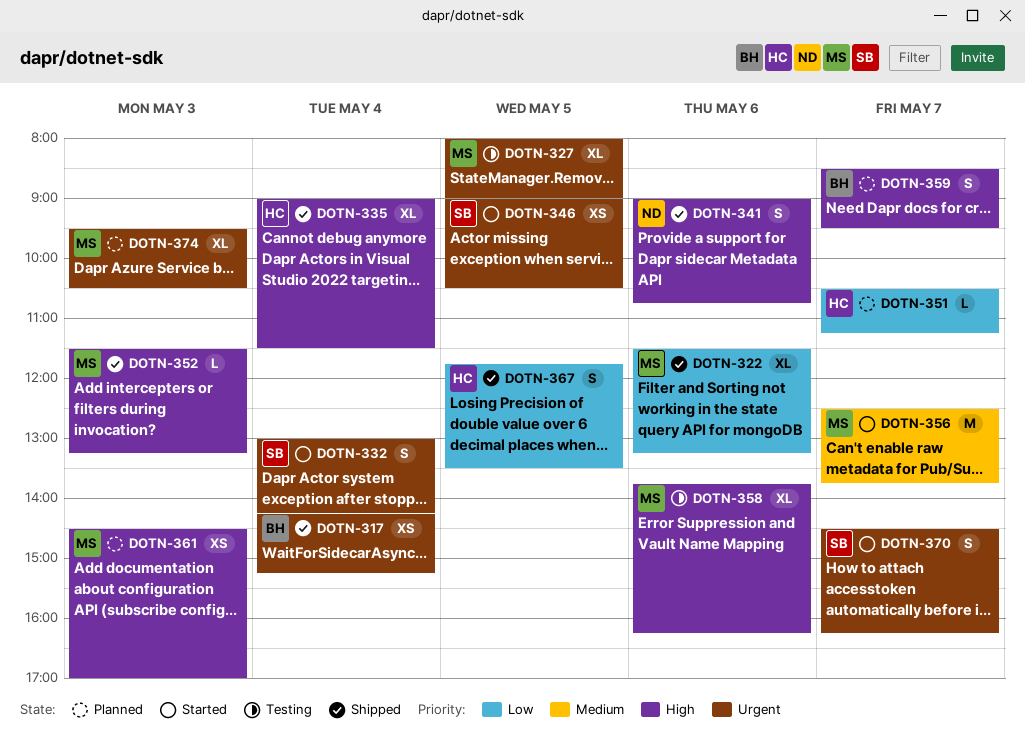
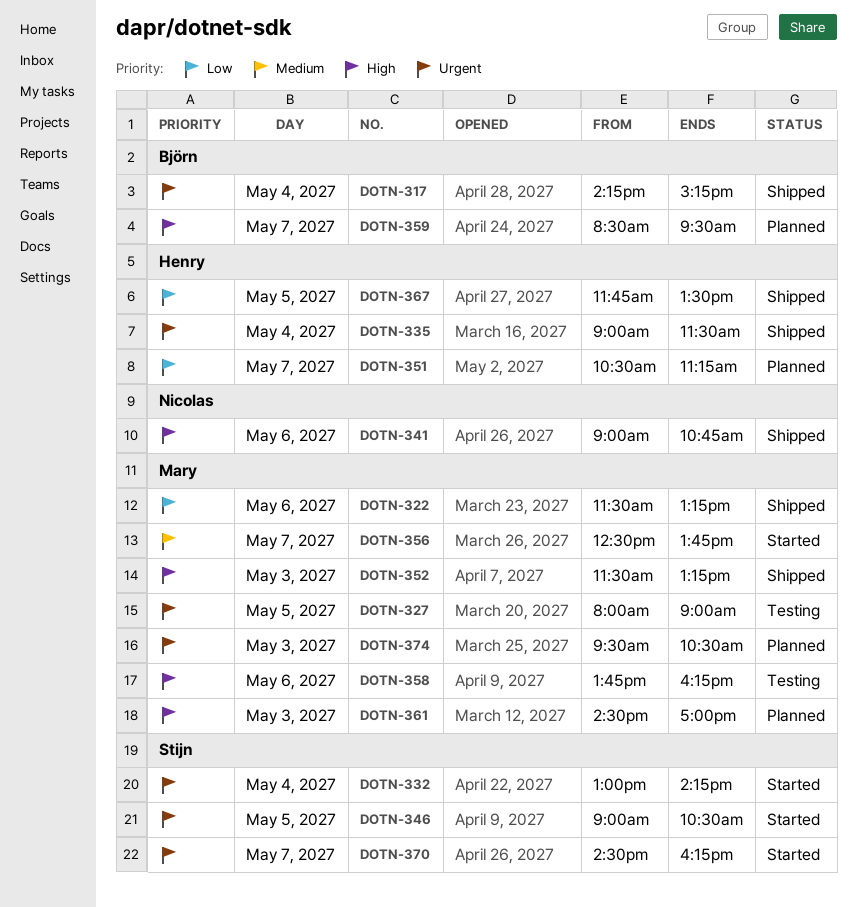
DOTN-335, priority: High -> Urgent

